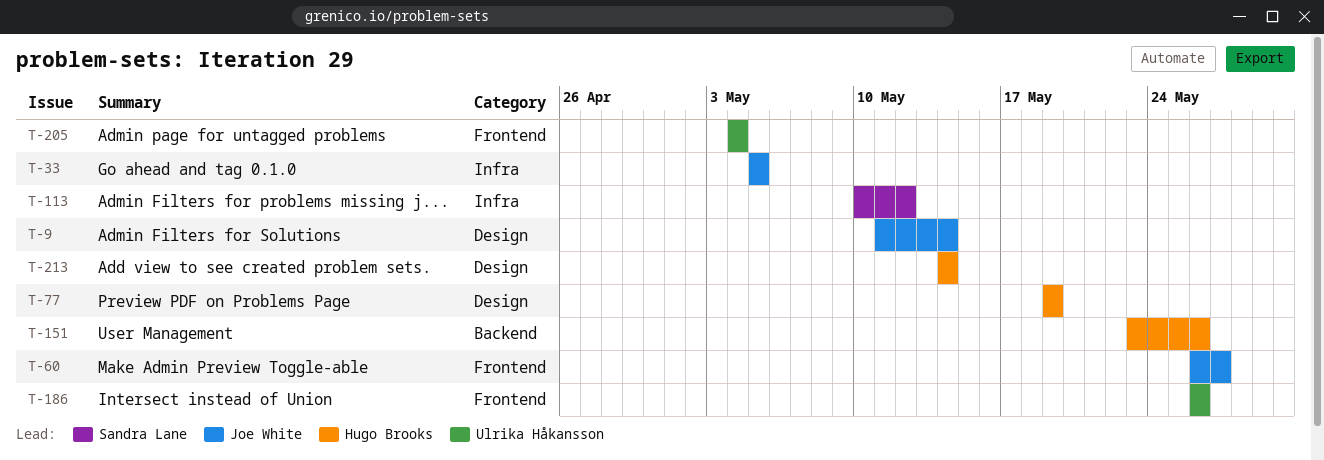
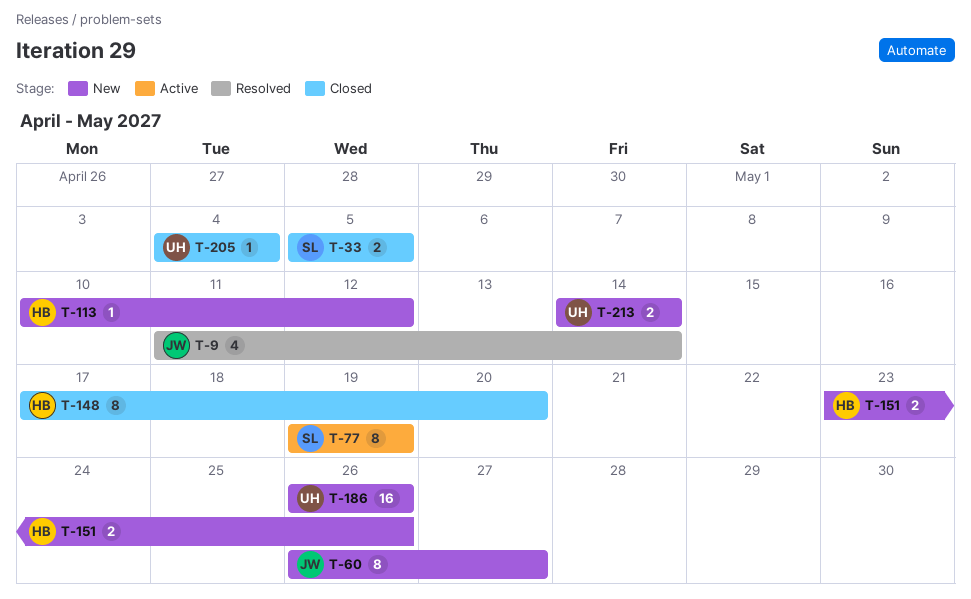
T-33, owner: Joe White -> Sandra Lane
T-77, owner: Hugo Brooks -> Sandra Lane
T-113, owner: Sandra Lane -> Hugo Brooks
T-148: none -> present
T-213, owner: Hugo Brooks -> Ulrika Håkansson

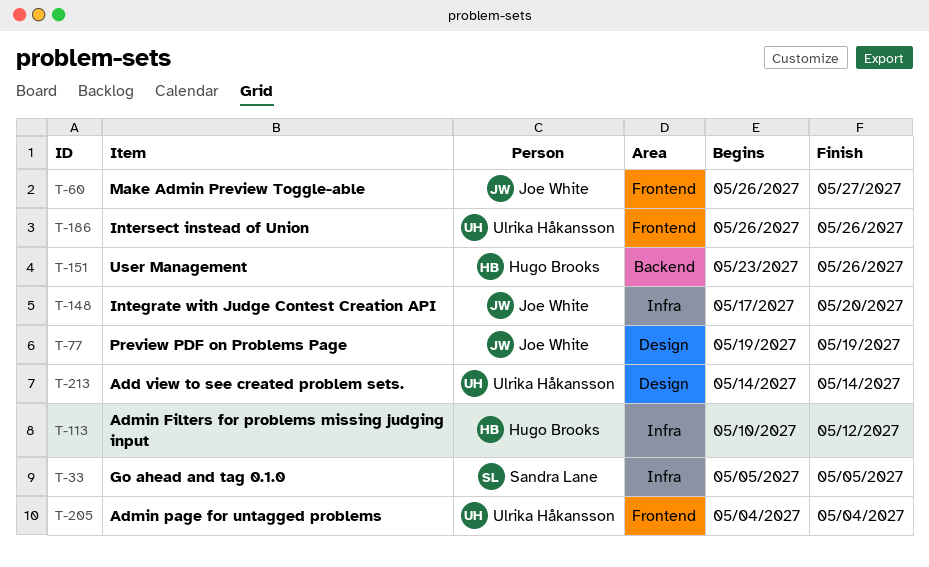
T-9: present -> none
T-77, owner: Sandra Lane -> Joe White
T-148, owner: Hugo Brooks -> Joe White

